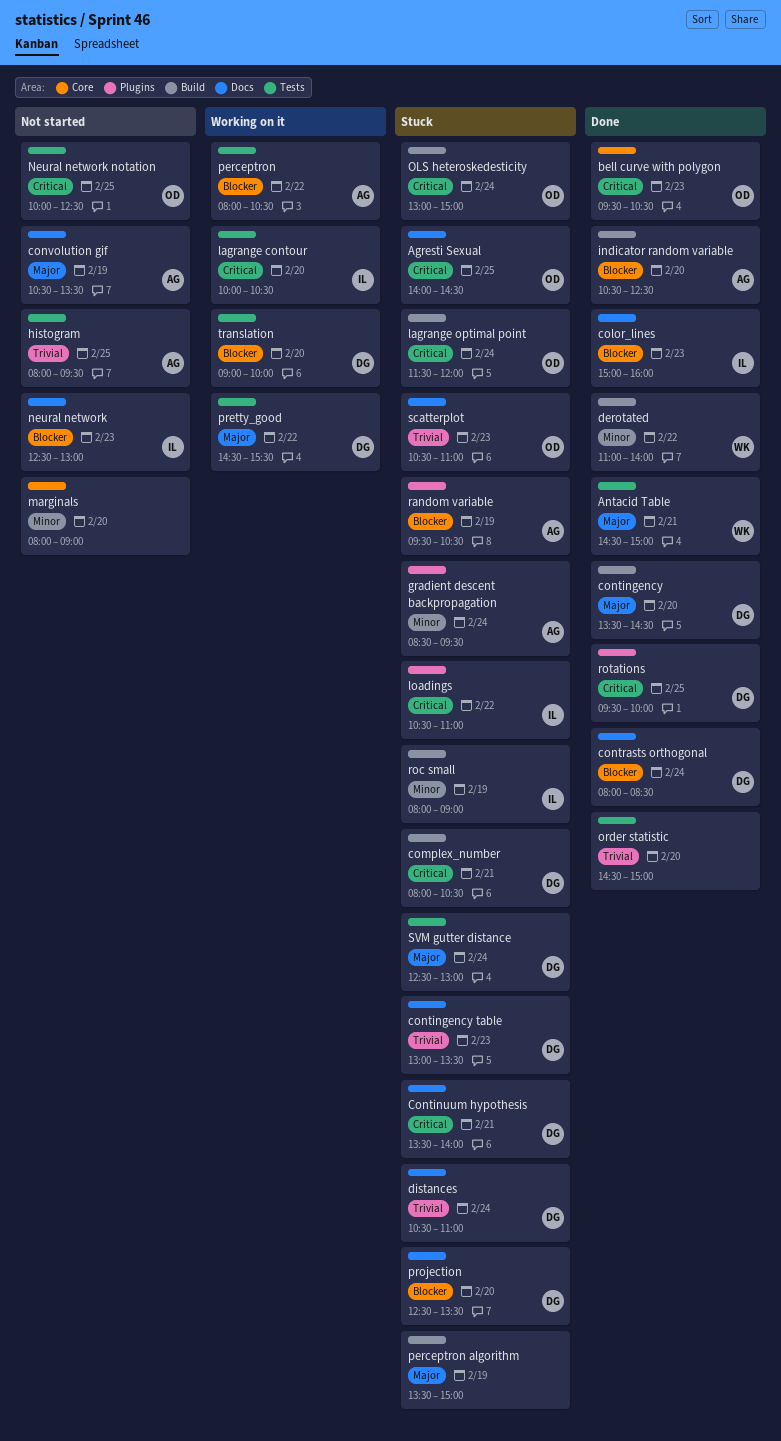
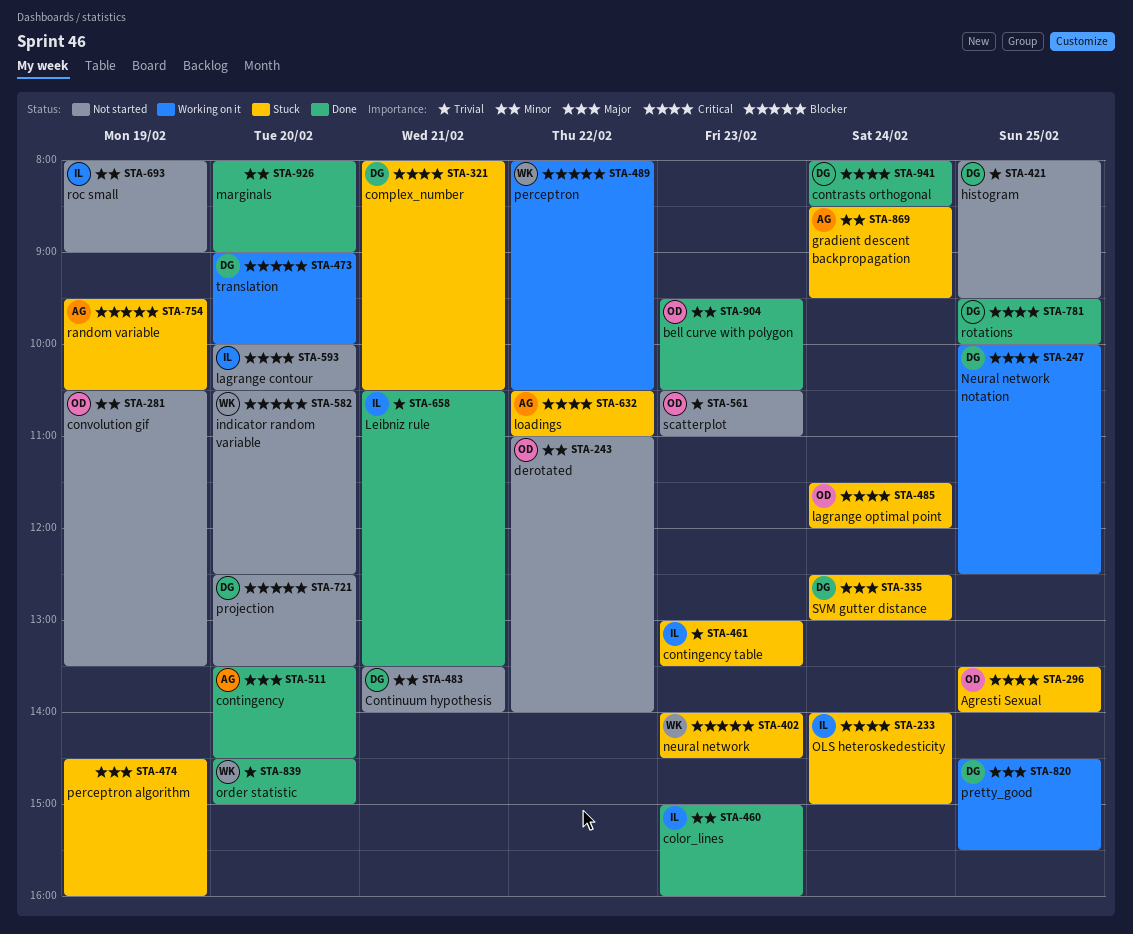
Agresti Sexual, begins: 14:00 -> 13:30
Agresti Sexual, ends: 14:30 -> 14:00
Antacid Table: present -> none
bell curve with polygon, priority: Critical -> Minor
color_lines, priority: Blocker -> Minor
contingency, owner: DG -> AG
contingency table, owner: DG -> IL
Continuum hypothesis, status: Stuck -> Not started
Continuum hypothesis, priority: Critical -> Minor
contrasts orthogonal, priority: Blocker -> Critical
convolution gif, owner: AG -> OD
convolution gif, priority: Major -> Minor
derotated, status: Done -> Not started
derotated, owner: WK -> OD
distances: present -> none
histogram, owner: AG -> DG
indicator random variable, status: Done -> Not started
indicator random variable, owner: AG -> WK
lagrange contour, status: Working on it -> Not started
Leibniz rule: none -> present
loadings, owner: IL -> AG
marginals, status: Not started -> Done
neural network, status: Not started -> Stuck
neural network, owner: IL -> WK
neural network, begins: 12:30 -> 14:00
neural network, ends: 13:00 -> 14:30
Neural network notation, status: Not started -> Working on it
Neural network notation, owner: OD -> DG
OLS heteroskedesticity, owner: OD -> IL
OLS heteroskedesticity, begins: 13:00 -> 14:00
order statistic, owner: none -> WK
perceptron, owner: AG -> WK
perceptron algorithm, begins: 13:30 -> 14:30
perceptron algorithm, ends: 15:00 -> 16:00
pretty_good, day: Feb 22 -> Feb 25
projection, status: Stuck -> Not started
roc small, status: Stuck -> Not started
scatterplot, status: Stuck -> Not started

